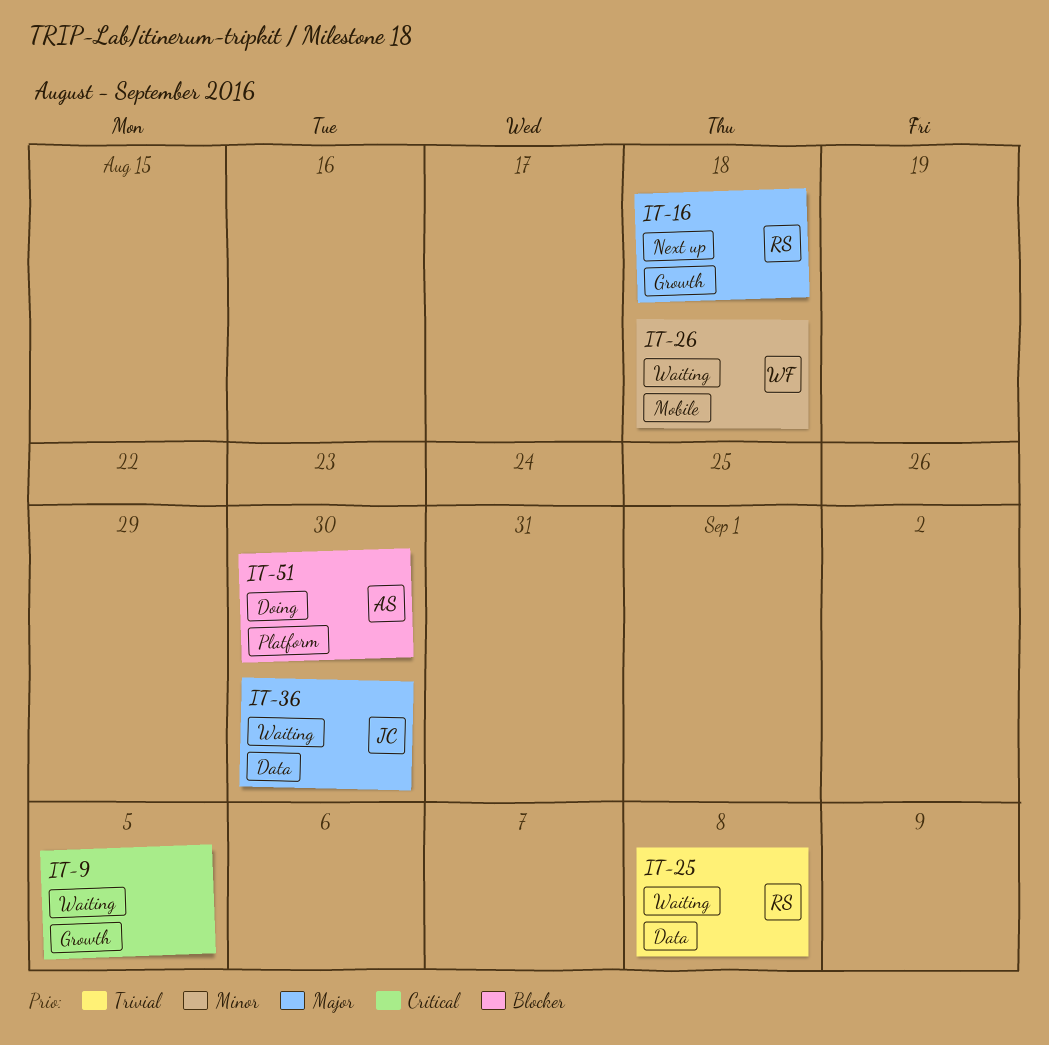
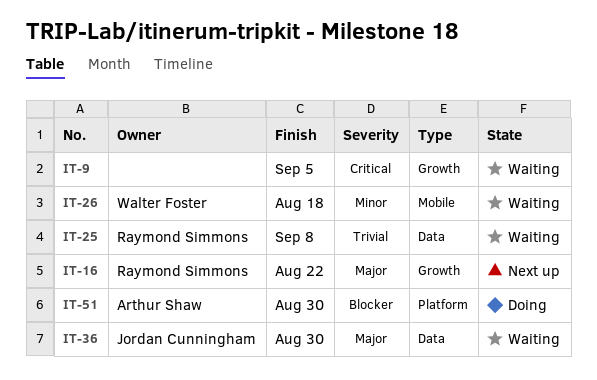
IT-16, due: Aug 18 -> Aug 22

